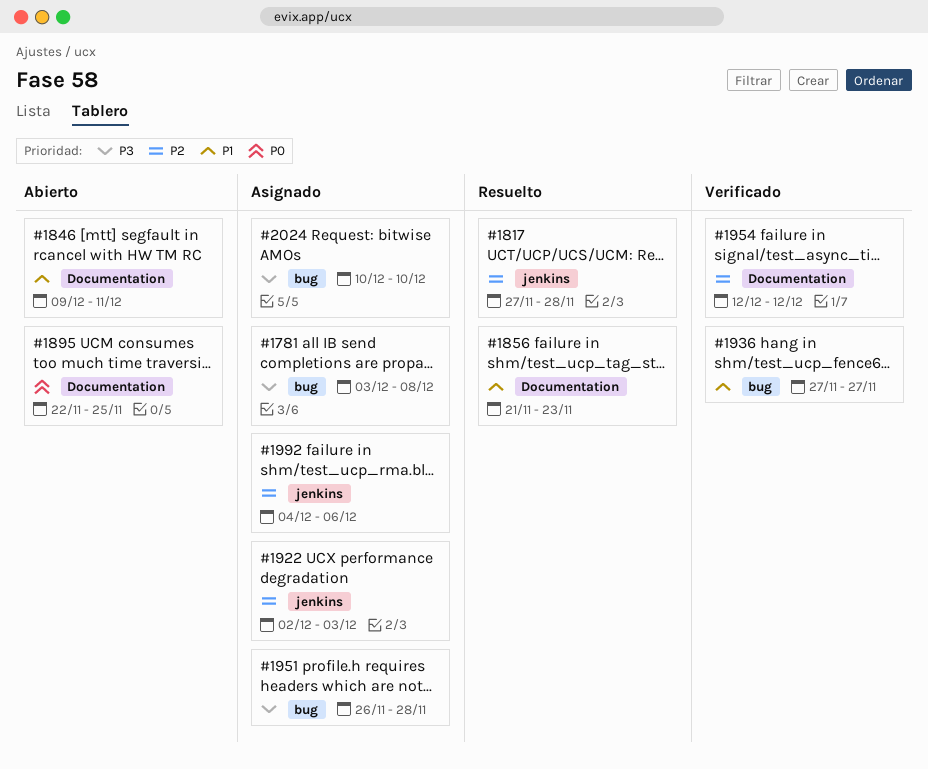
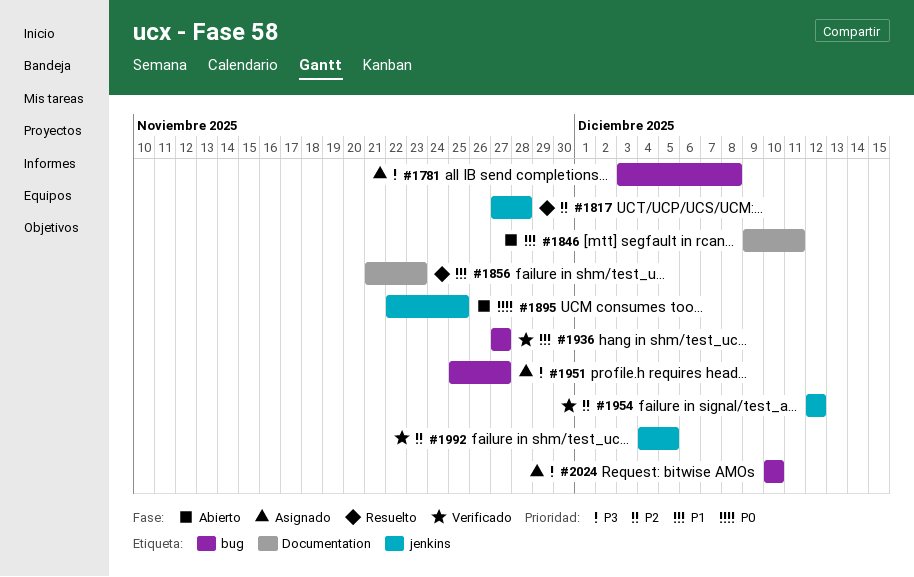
#1895, label: Documentation -> jenkins
#1922: present -> none
#1951, start: Nov 26 -> Nov 25
#1951, due: Nov 28 -> Nov 27
#1954, label: Documentation -> jenkins
#1992, status: Asignado -> Verificado
#1992, due: Dec 6 -> Dec 5

